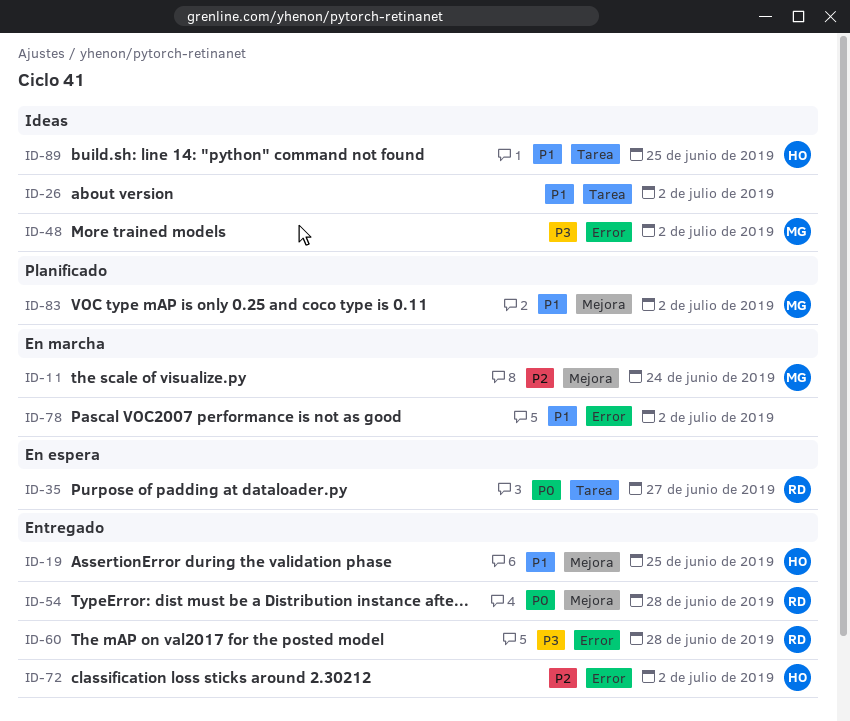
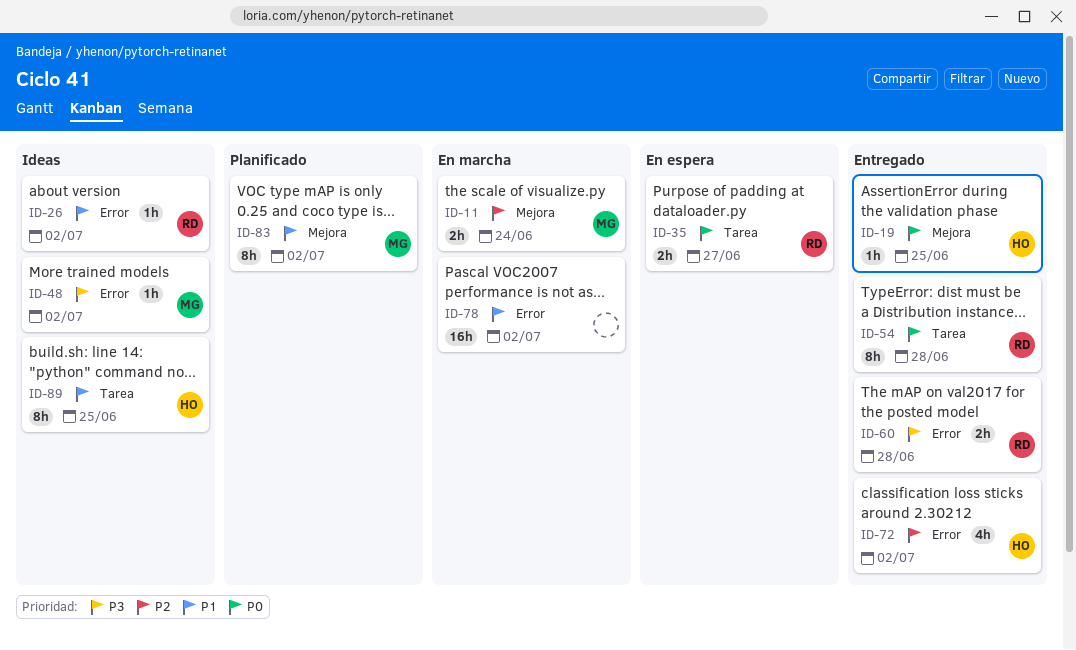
ID-19, priority: P1 -> P0
ID-26, owner: none -> RD
ID-26, label: Tarea -> Error
ID-54, label: Mejora -> Tarea

